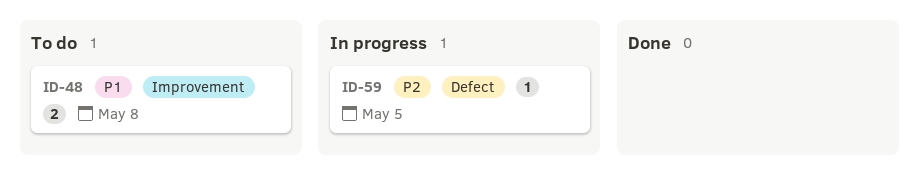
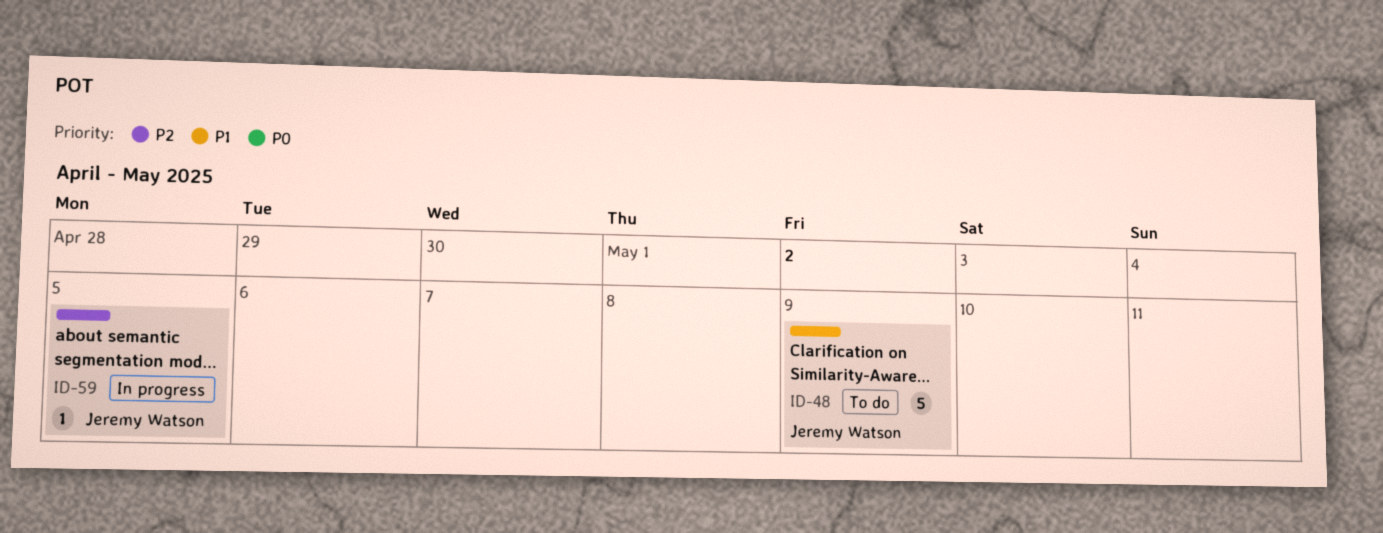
ID-48, estimate: 2 -> 5
ID-48, due: May 8 -> May 9

